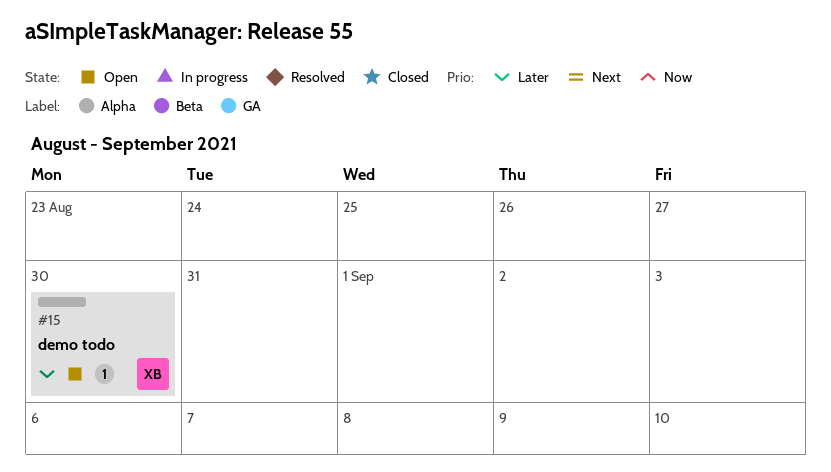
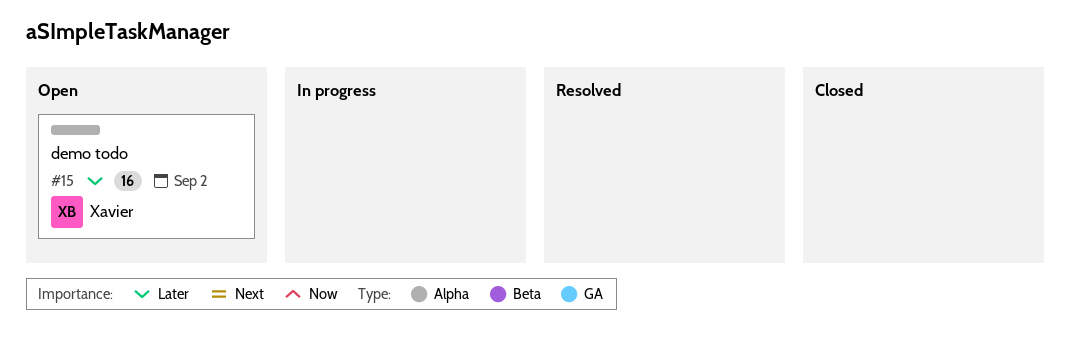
#15, estimate: 1 -> 16
#15, due: Aug 30 -> Sep 2

